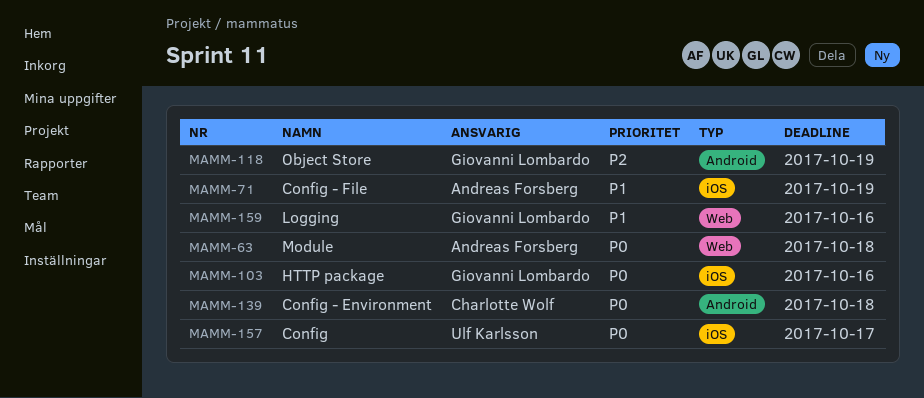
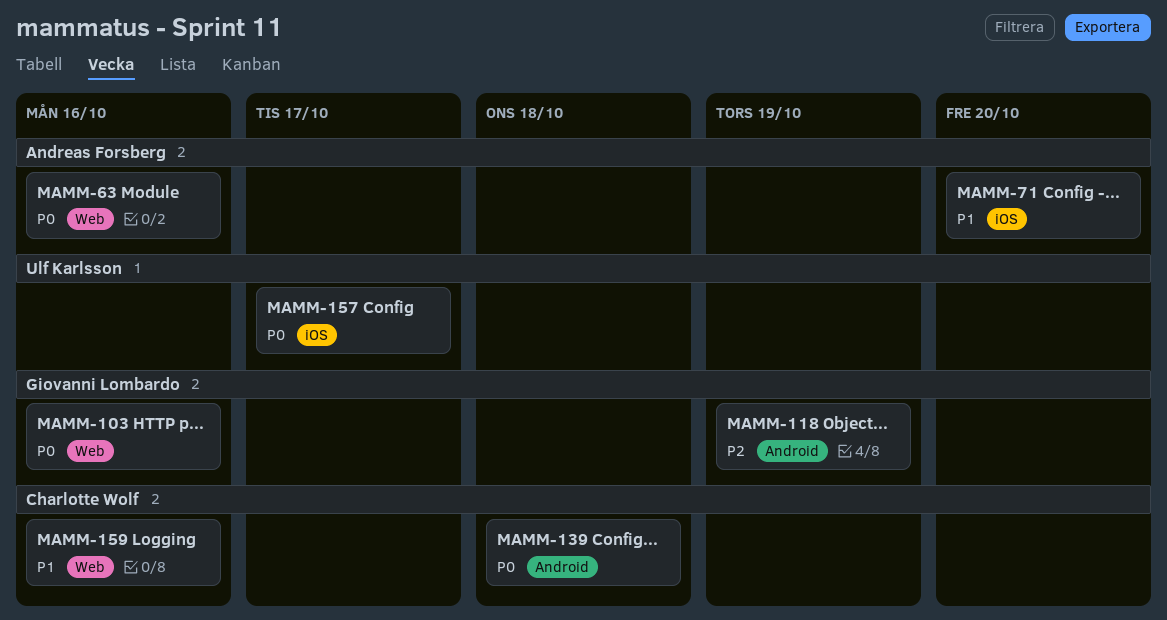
MAMM-63, due: Oct 18 -> Oct 16
MAMM-71, due: Oct 19 -> Oct 20
MAMM-103, label: iOS -> Web
MAMM-159, owner: Giovanni Lombardo -> Charlotte Wolf

